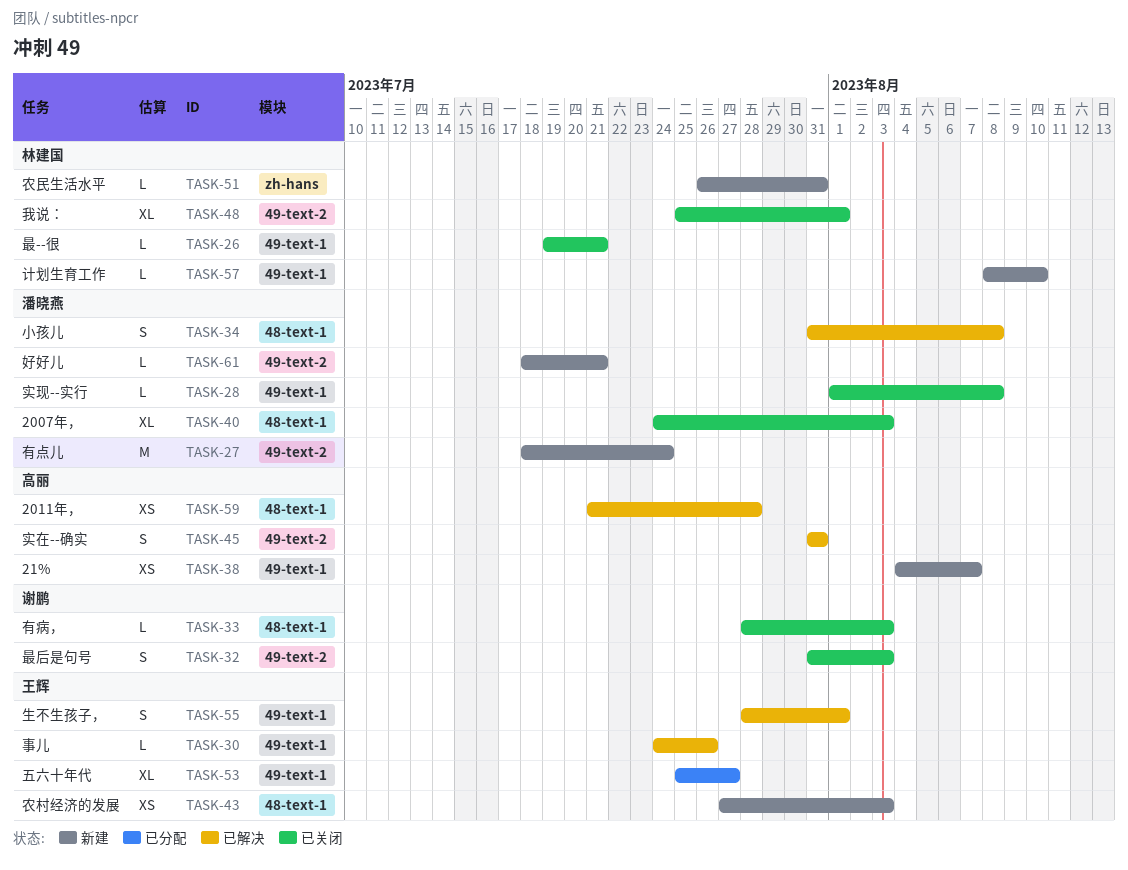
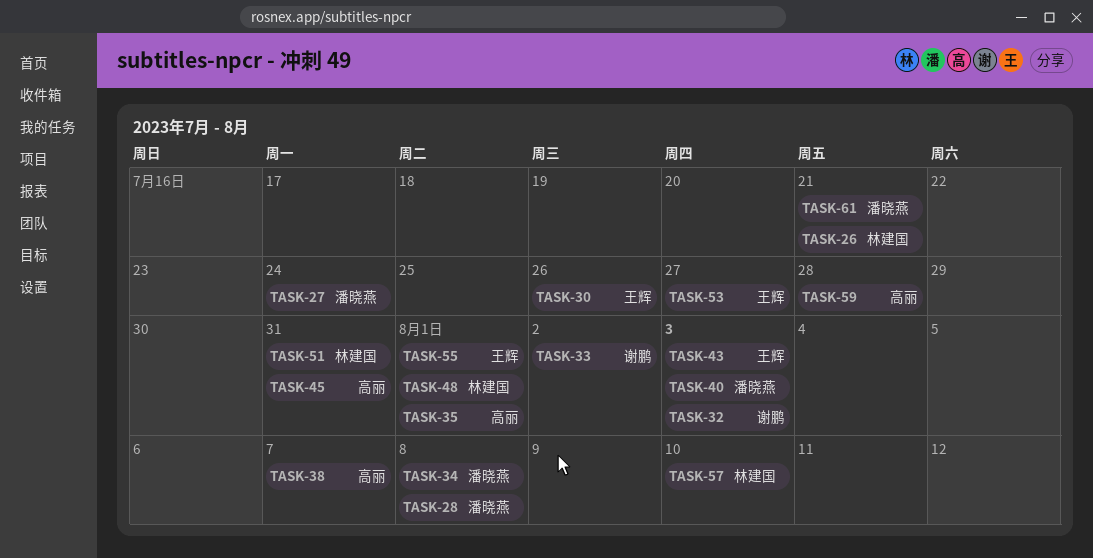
TASK-33, due: Aug 3 -> Aug 2
TASK-35: none -> present

